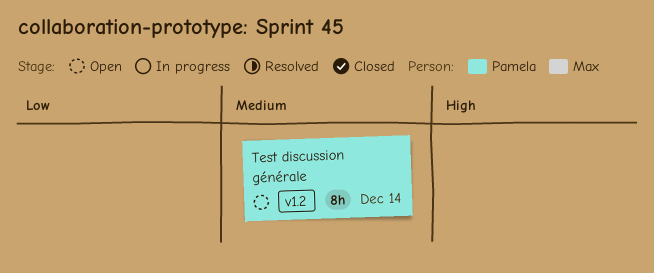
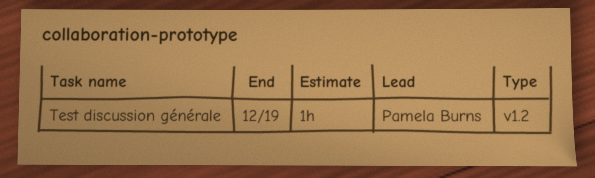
Test discussion générale, estimate: 8h -> 1h
Test discussion générale, due: Dec 14 -> Dec 19

